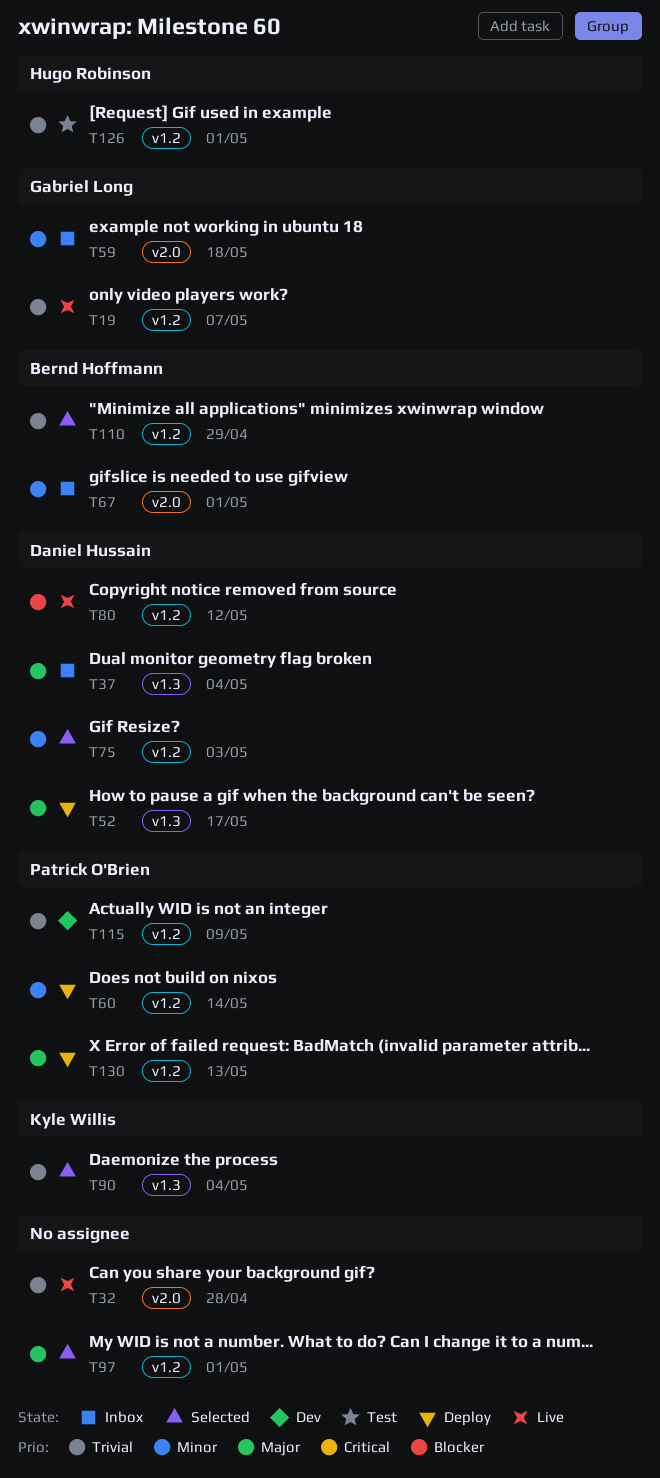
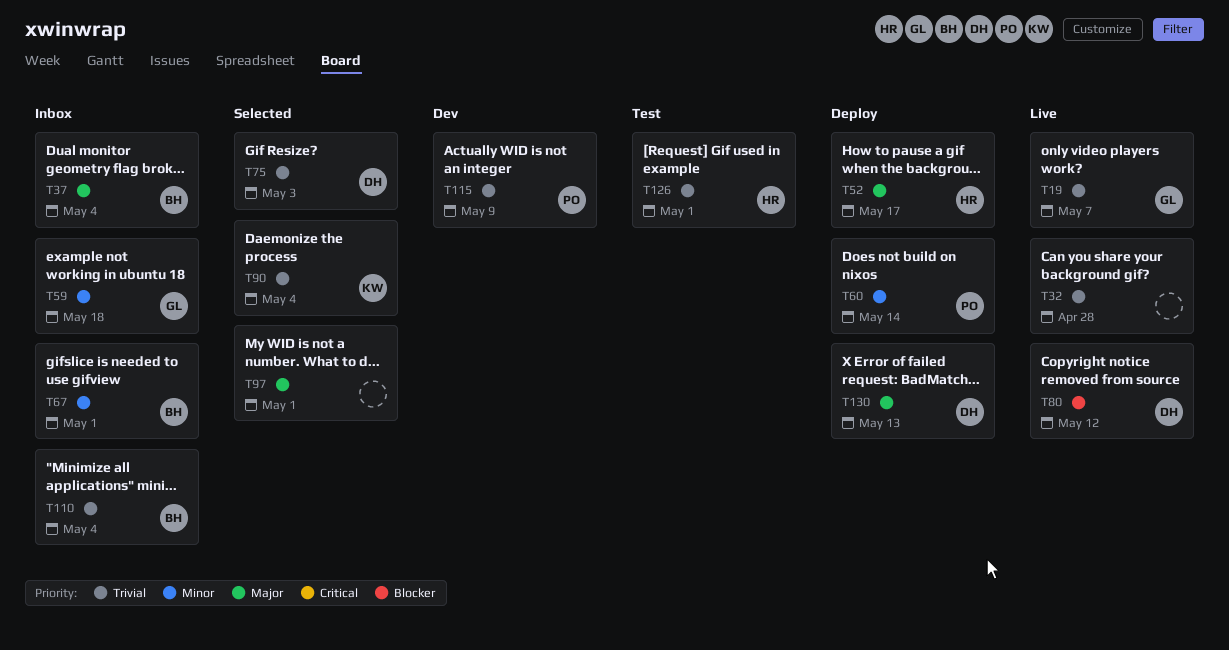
T37, owner: Daniel Hussain -> Bernd Hoffmann
T52, owner: Daniel Hussain -> Hugo Robinson
T75, priority: Minor -> Trivial
T110, status: Selected -> Inbox
T110, due: Apr 29 -> May 4
T130, owner: Patrick O'Brien -> Daniel Hussain

